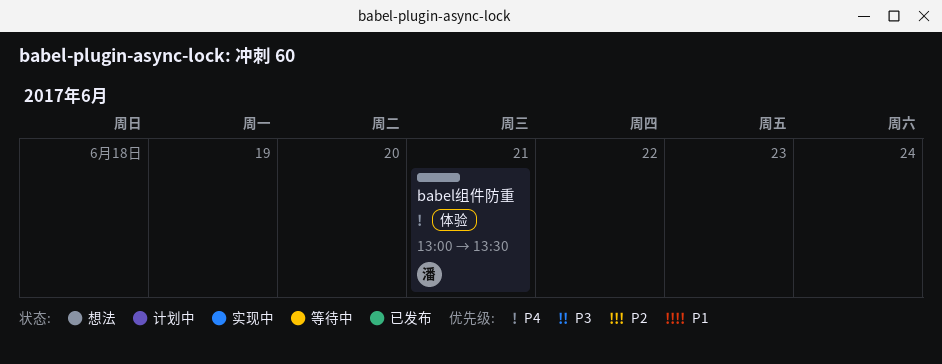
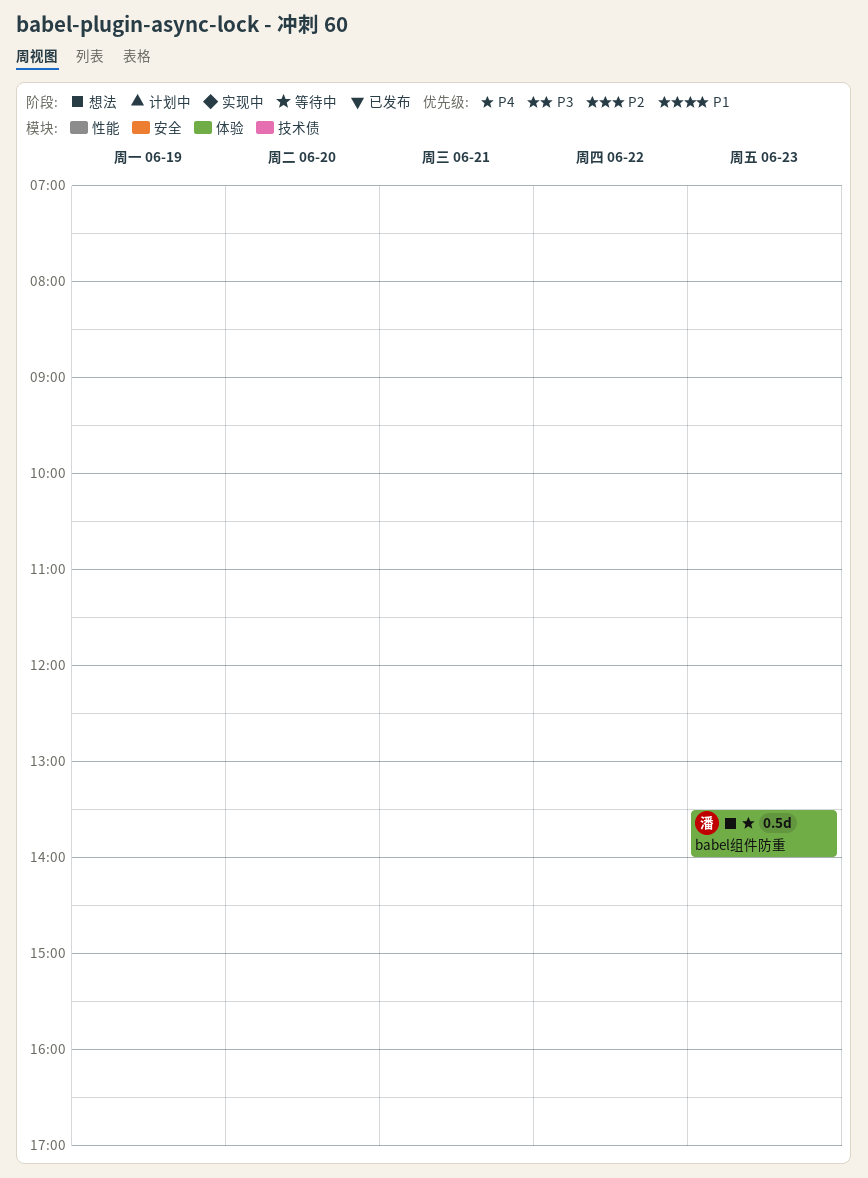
babel组件防重, day: Jun 21 -> Jun 23
babel组件防重, begins: 13:00 -> 13:30
babel组件防重, ends: 13:30 -> 14:00

